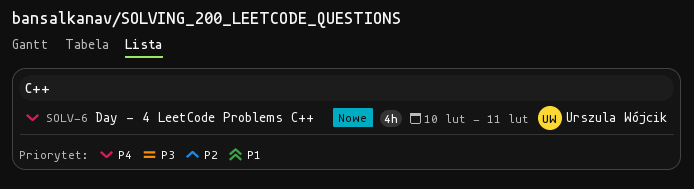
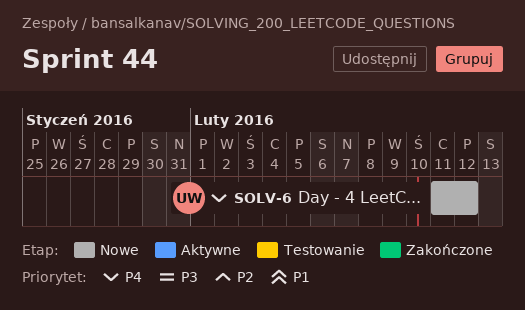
SOLV-6, start: Feb 10 -> Feb 11
SOLV-6, due: Feb 11 -> Feb 12

